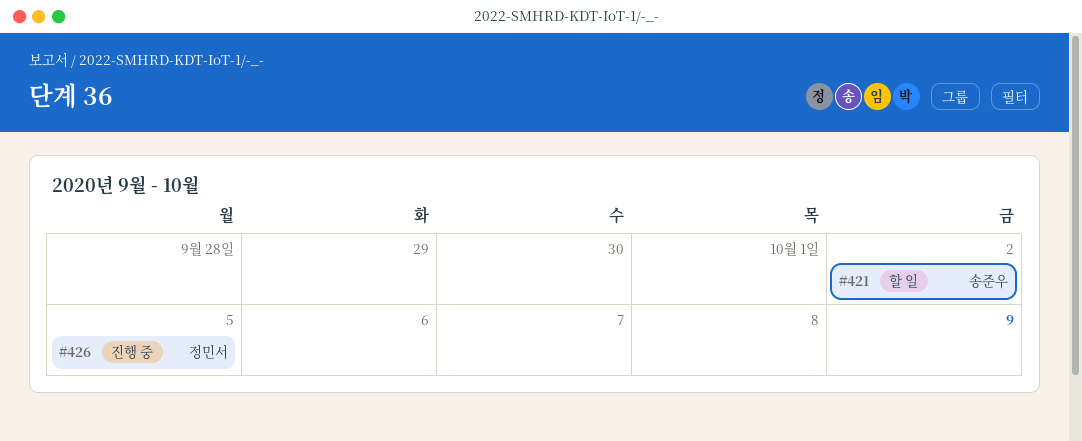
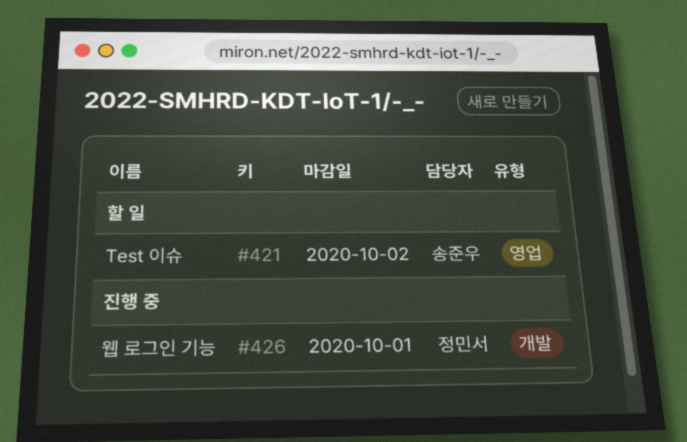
#426, due: Oct 5 -> Oct 1

